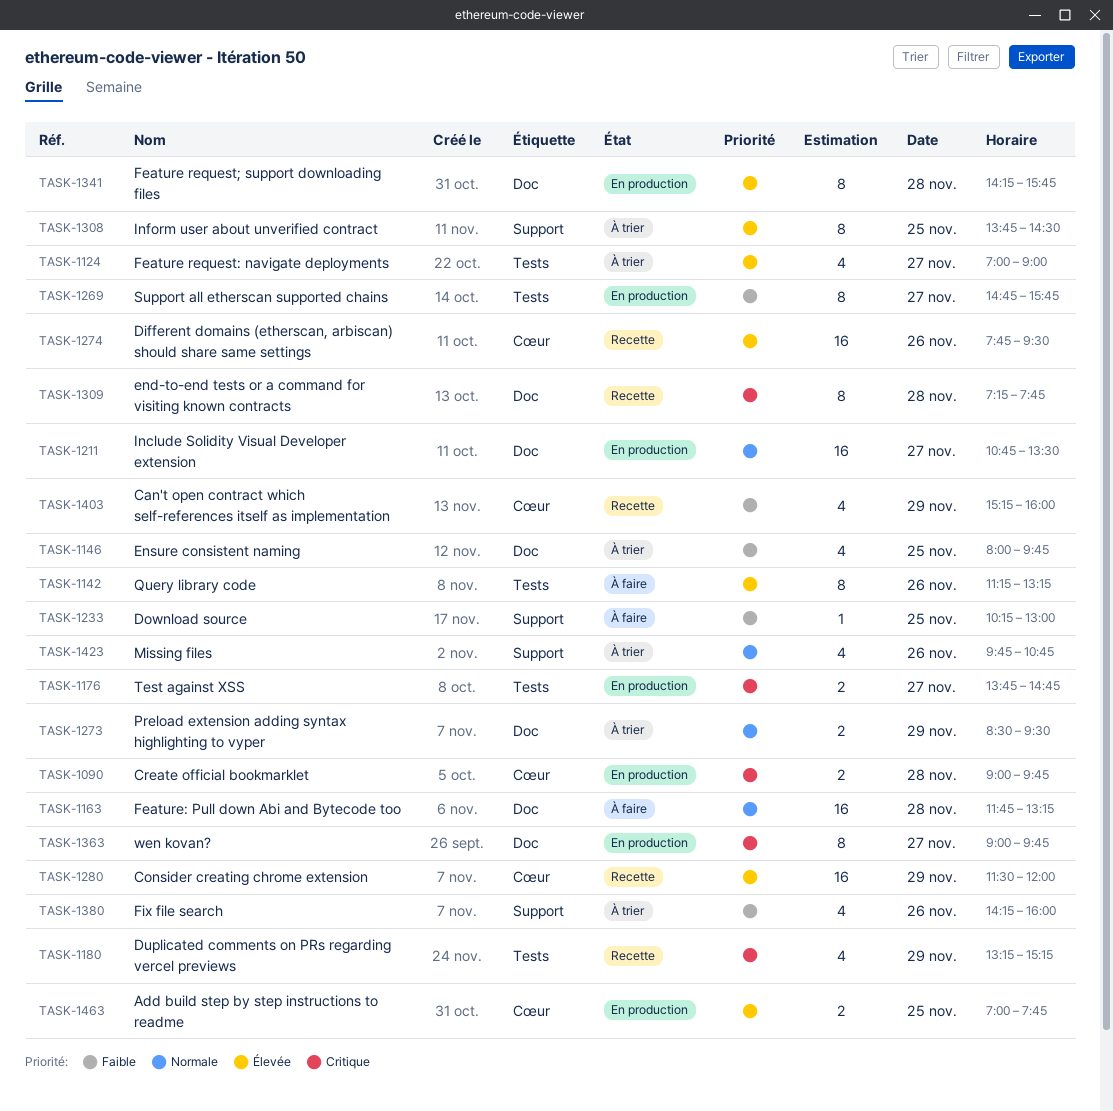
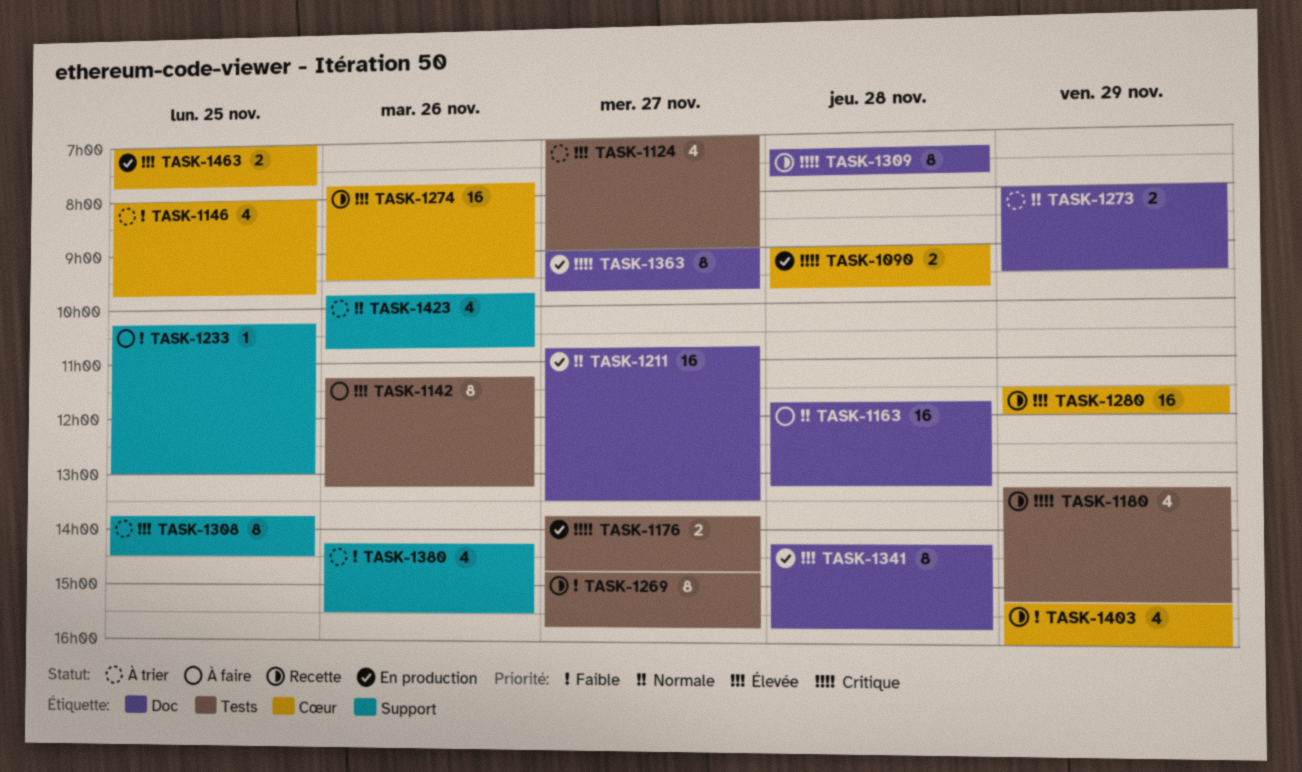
TASK-1146, label: Doc -> Cœur
TASK-1269, status: En production -> Recette
TASK-1273, begins: 08:30 -> 08:00
TASK-1380, ends: 16:00 -> 15:30

